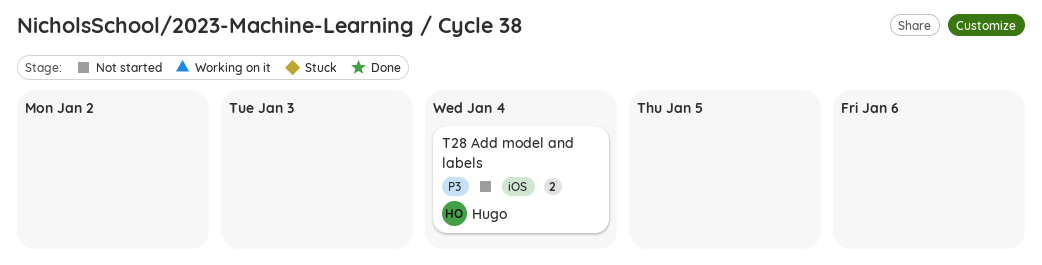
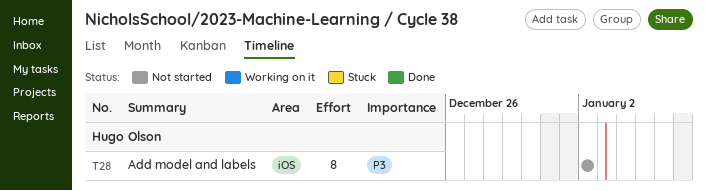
T28, estimate: 2 -> 8
T28, due: Jan 4 -> Jan 2

